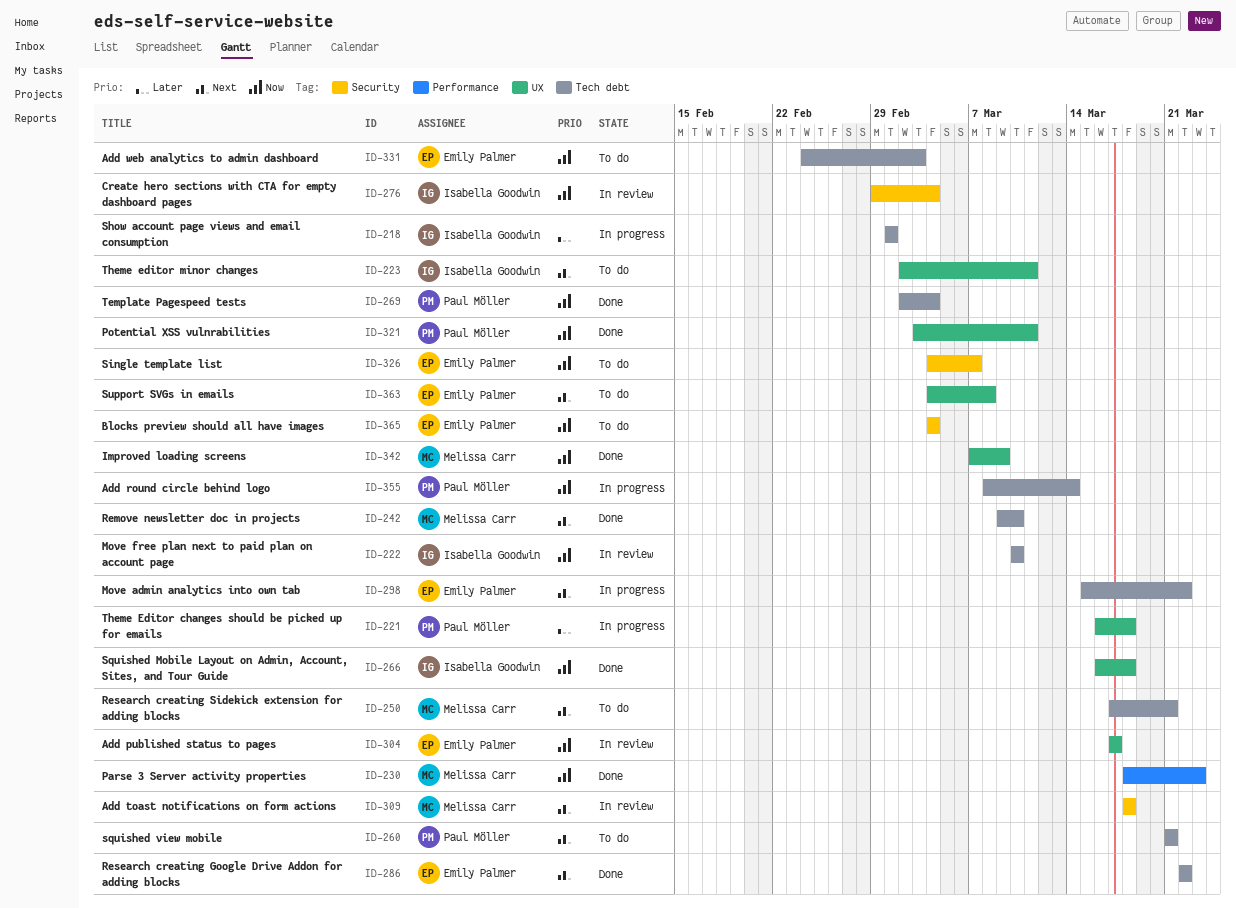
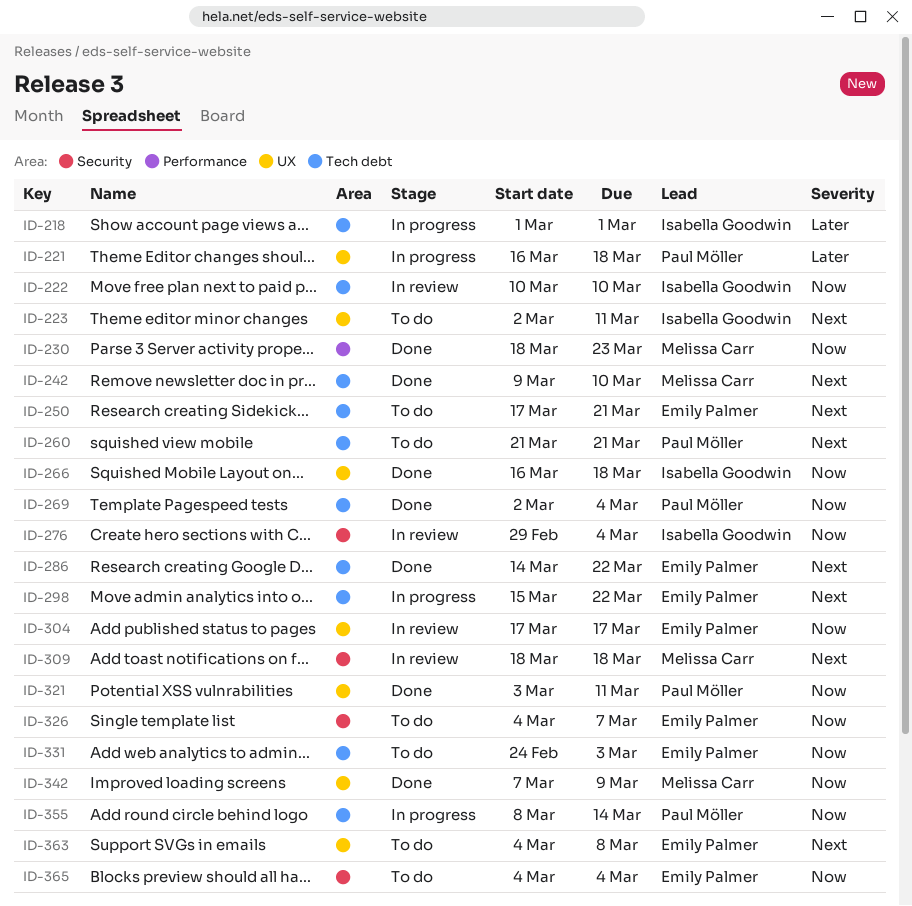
ID-250, owner: Melissa Carr -> Emily Palmer
ID-286, start: Mar 22 -> Mar 14

